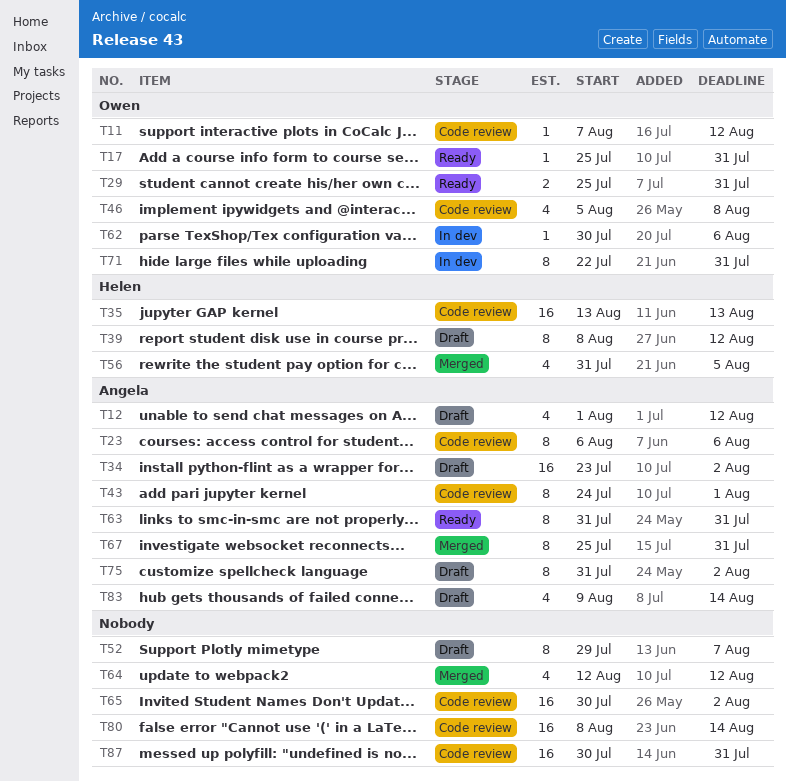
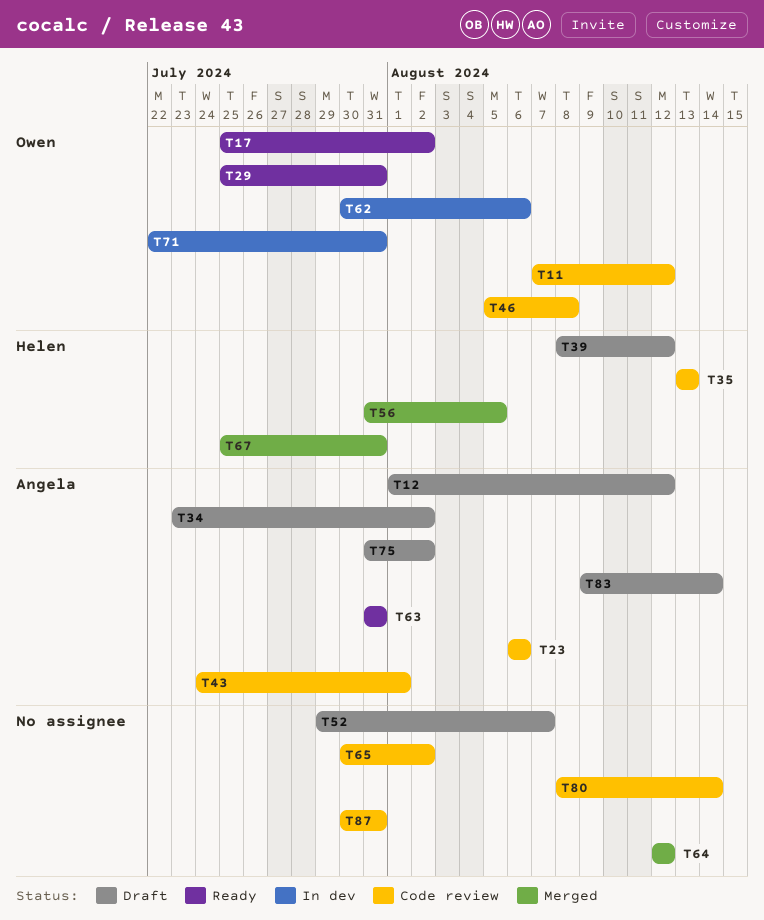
T17, due: Jul 31 -> Aug 2
T67, owner: Angela -> Helen

